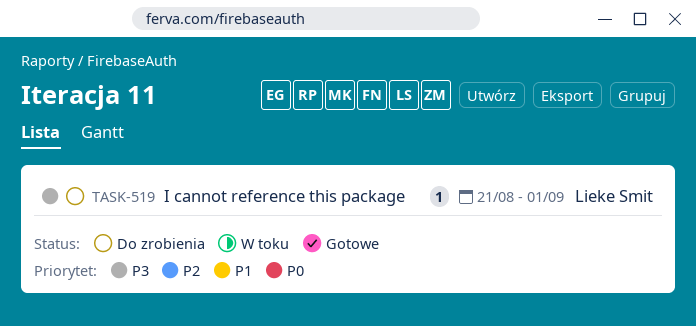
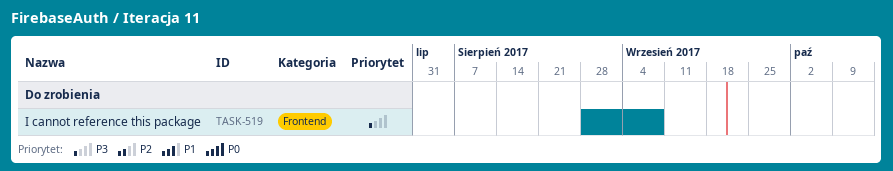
TASK-519, start: Aug 21 -> Aug 28
TASK-519, due: Sep 1 -> Sep 8

